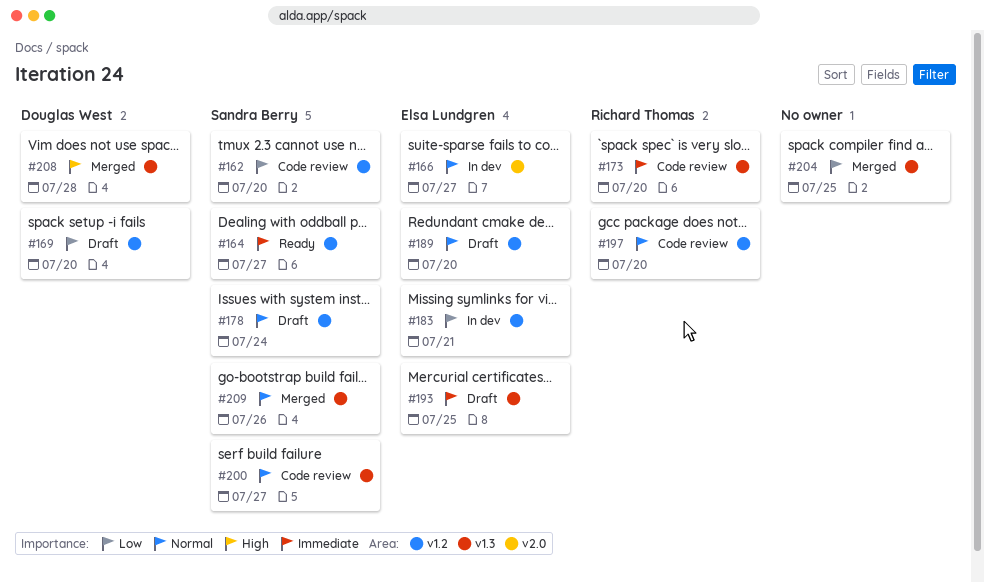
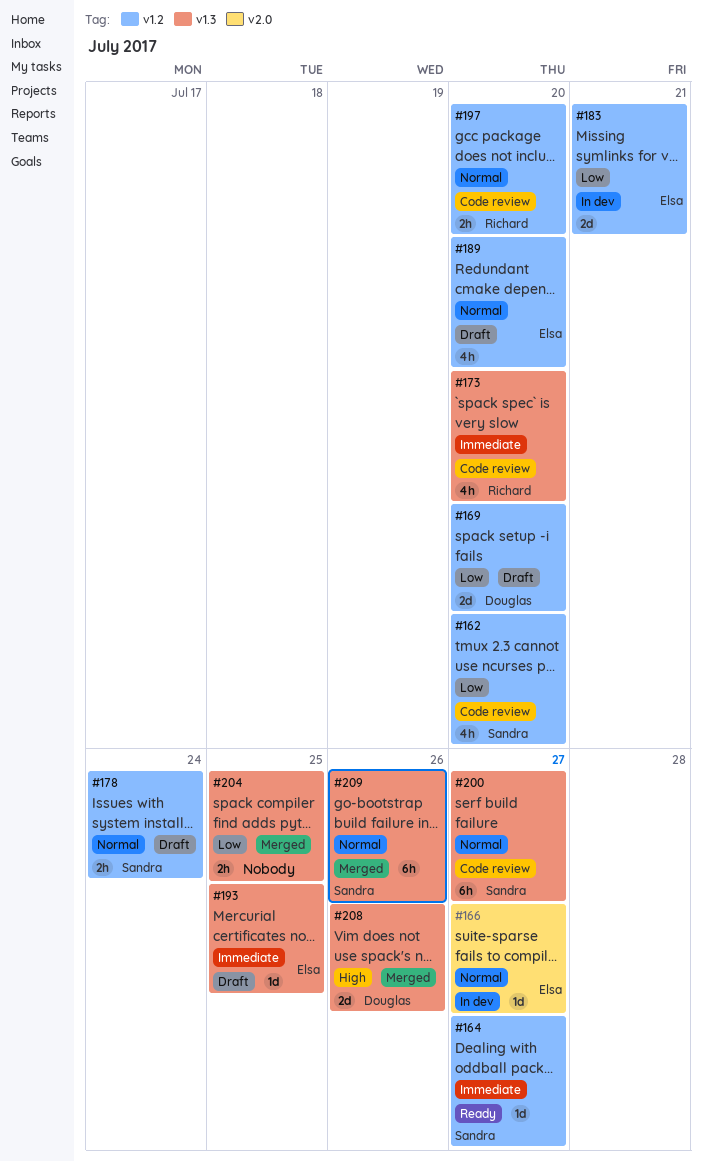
#208, due: Jul 28 -> Jul 26

